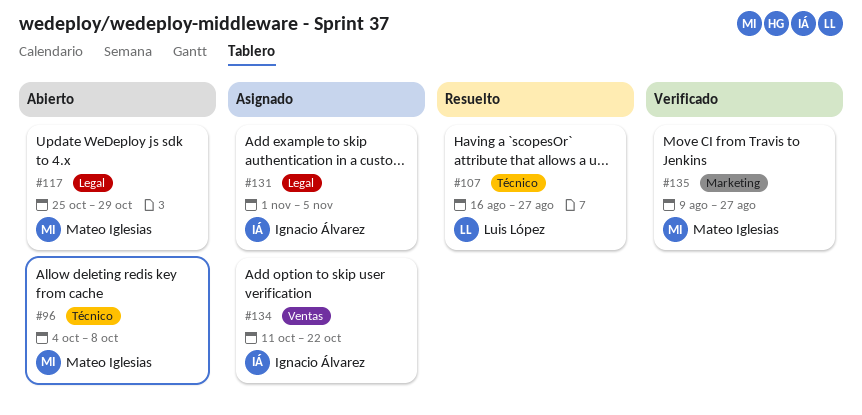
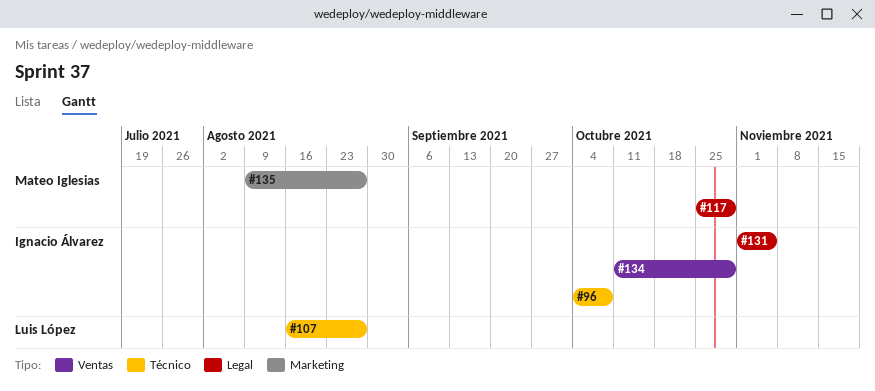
#96, owner: Mateo Iglesias -> Ignacio Álvarez
#134, due: Oct 22 -> Oct 29

